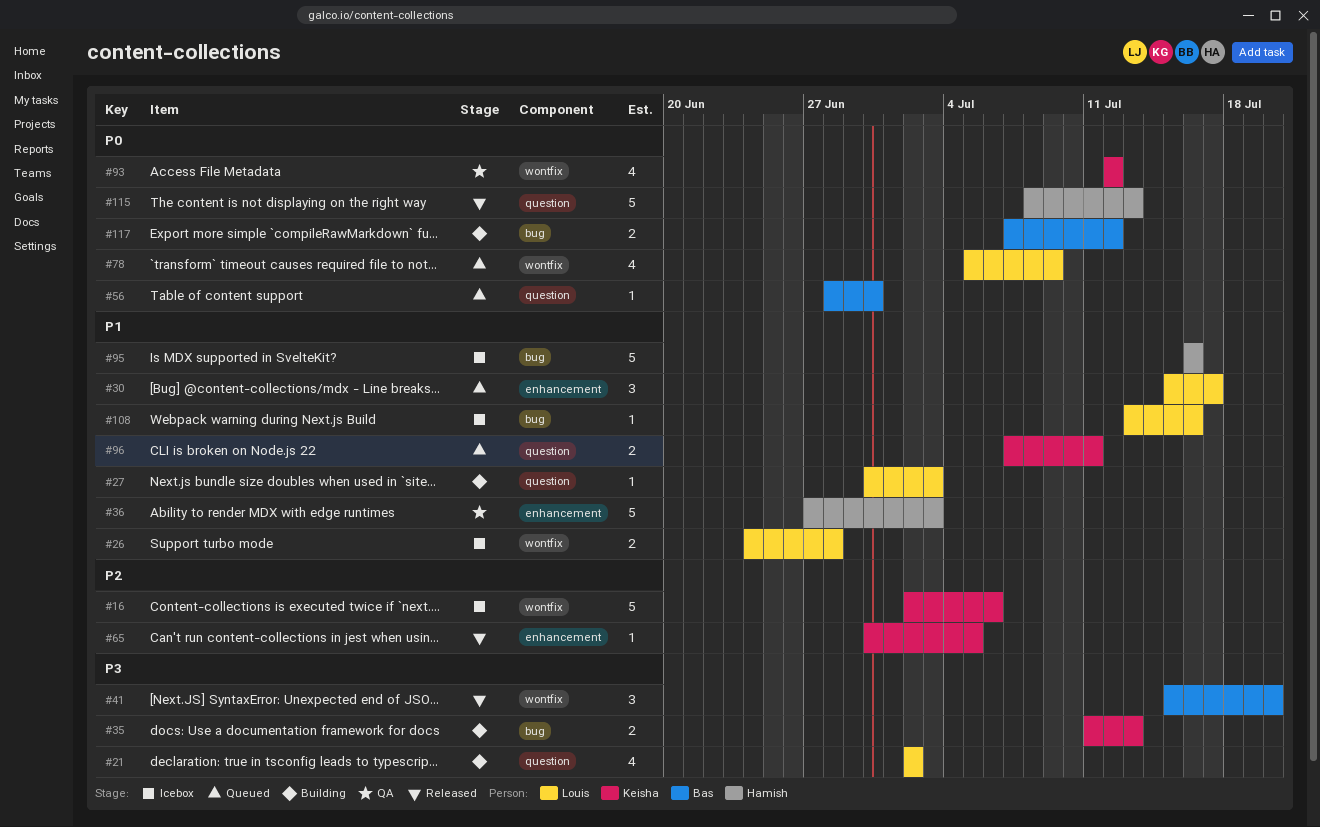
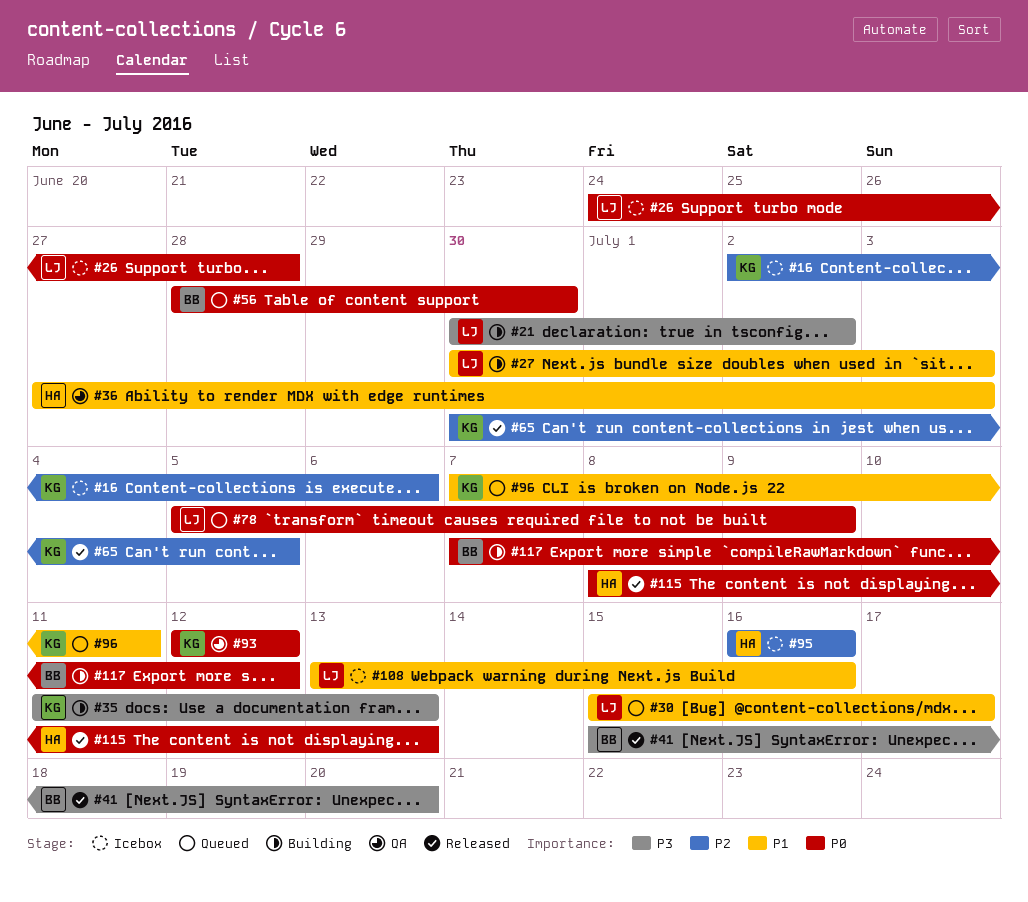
#21, start: Jul 2 -> Jun 30
#26, priority: P1 -> P0
#95, priority: P1 -> P2

